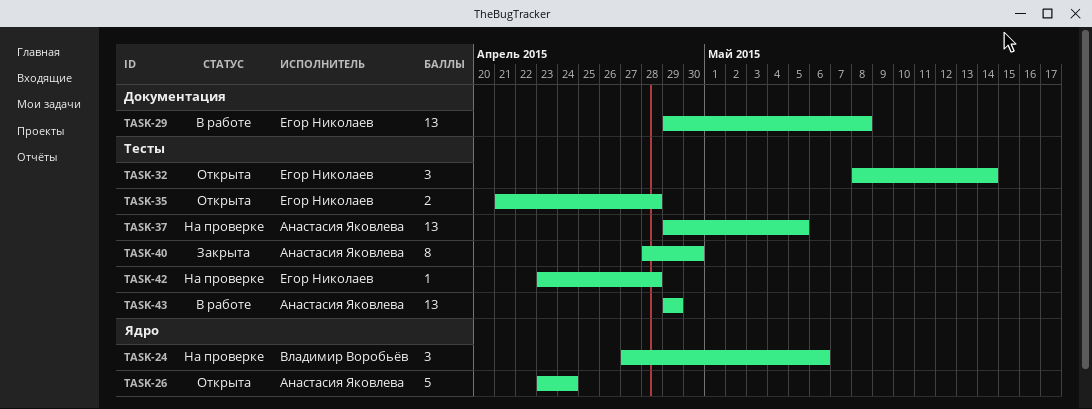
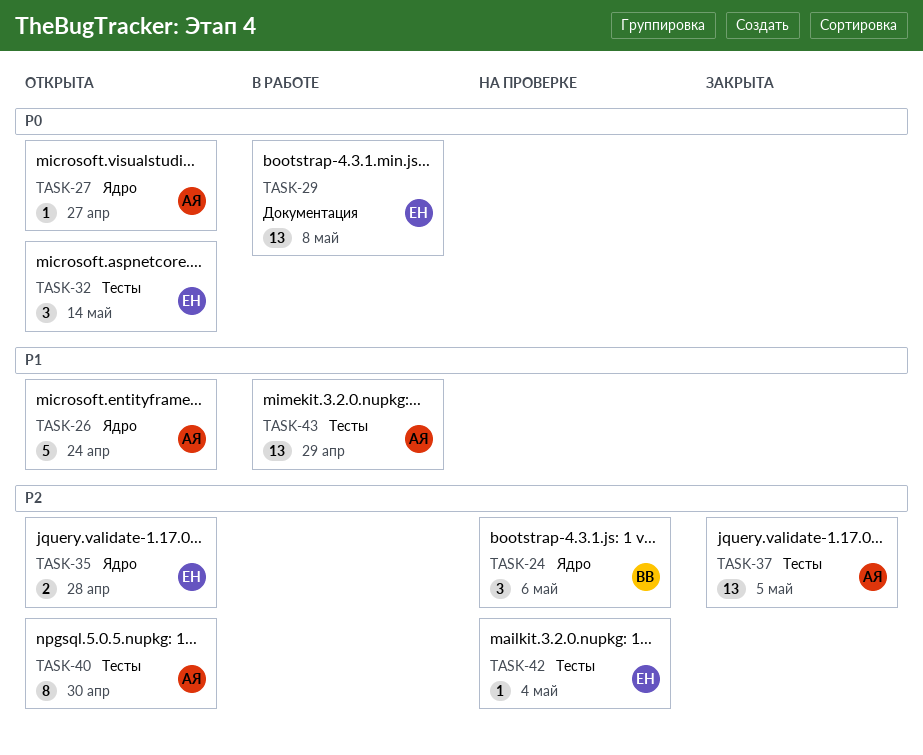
TASK-27: none -> present
TASK-35, label: Тесты -> Ядро
TASK-37, status: На проверке -> Закрыта
TASK-40, status: Закрыта -> Открыта
TASK-42, due: Apr 28 -> May 4

